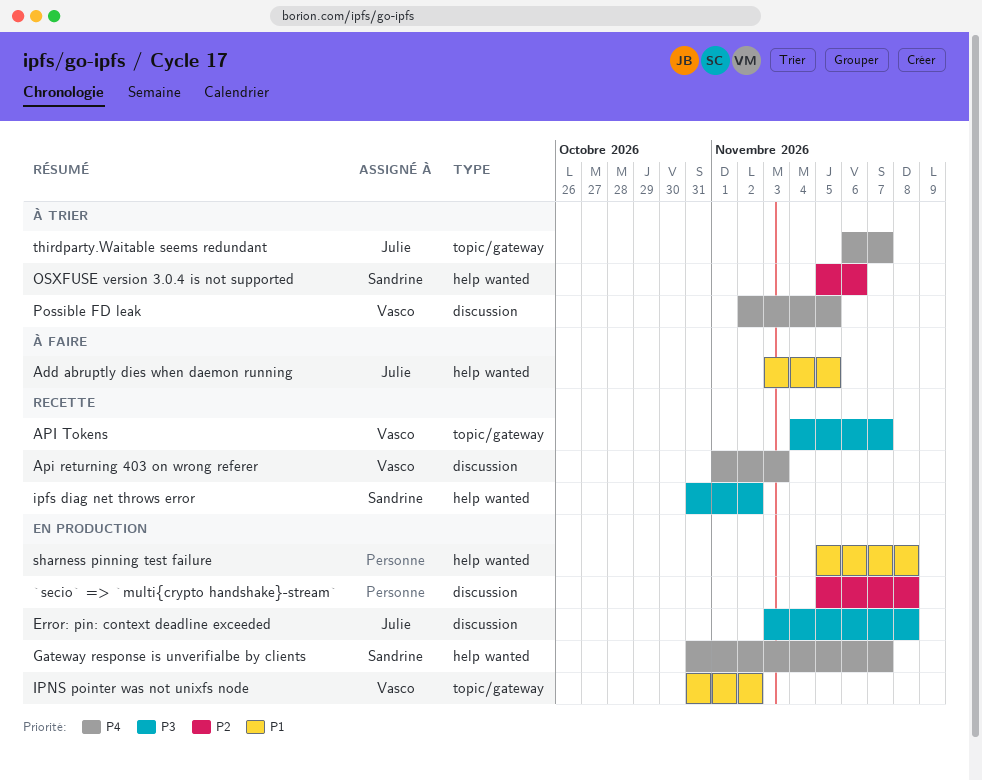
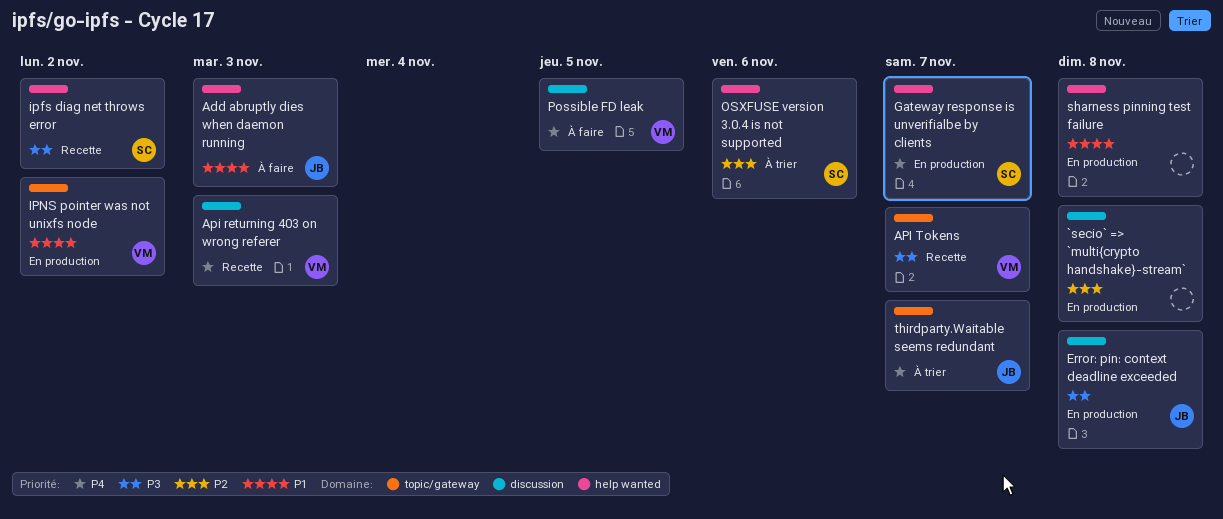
Add abruptly dies when daemon running, due: Nov 5 -> Nov 3
Possible FD leak, status: À trier -> À faire

